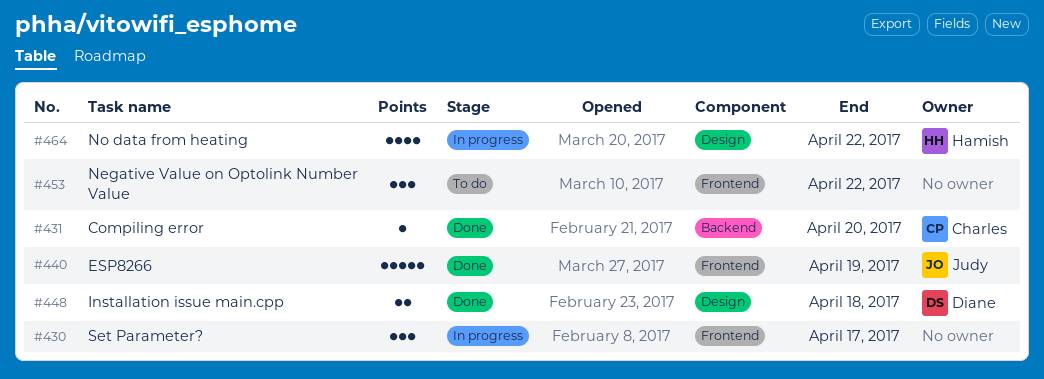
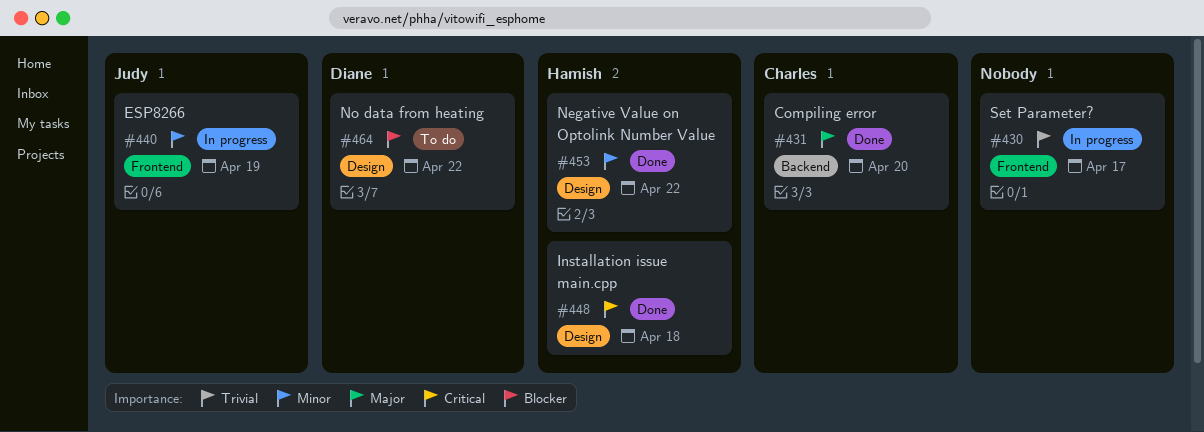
#440, status: Done -> In progress
#448, owner: Diane -> Hamish
#453, status: To do -> Done
#453, owner: none -> Hamish
#453, label: Frontend -> Design
#464, status: In progress -> To do
#464, owner: Hamish -> Diane

